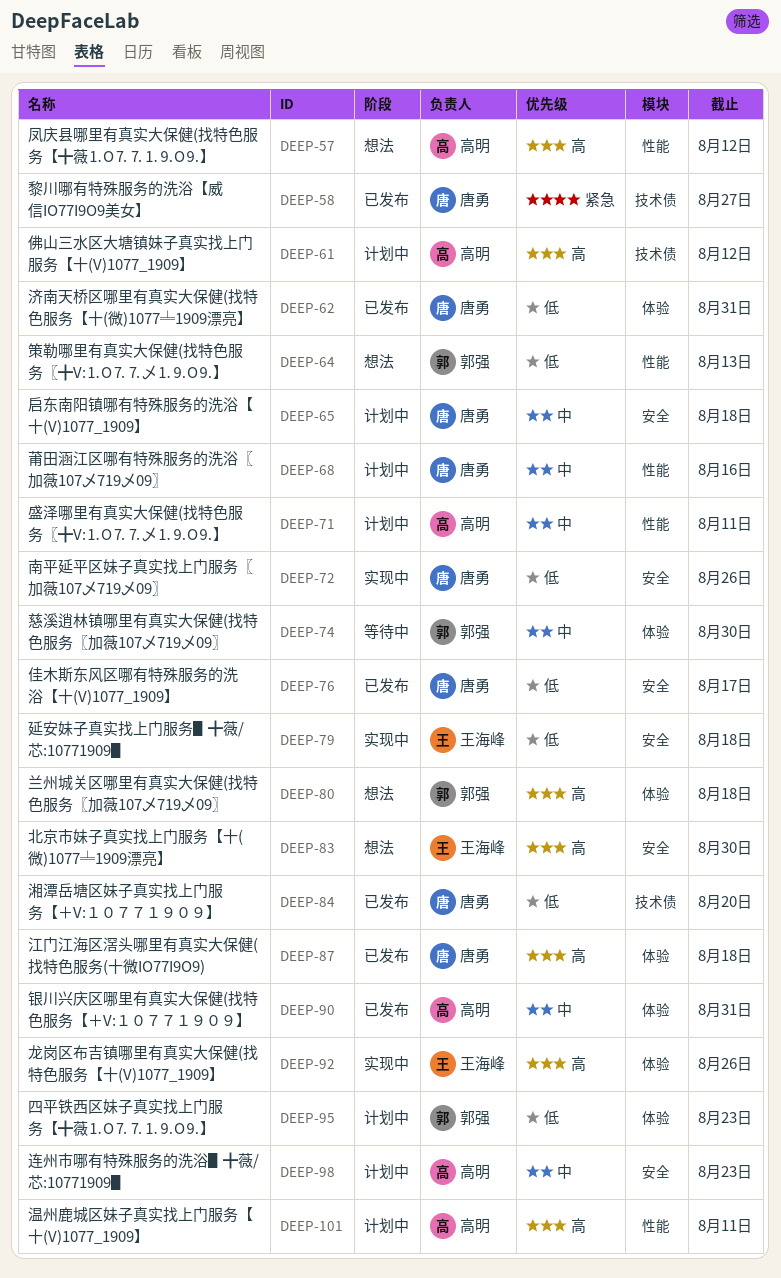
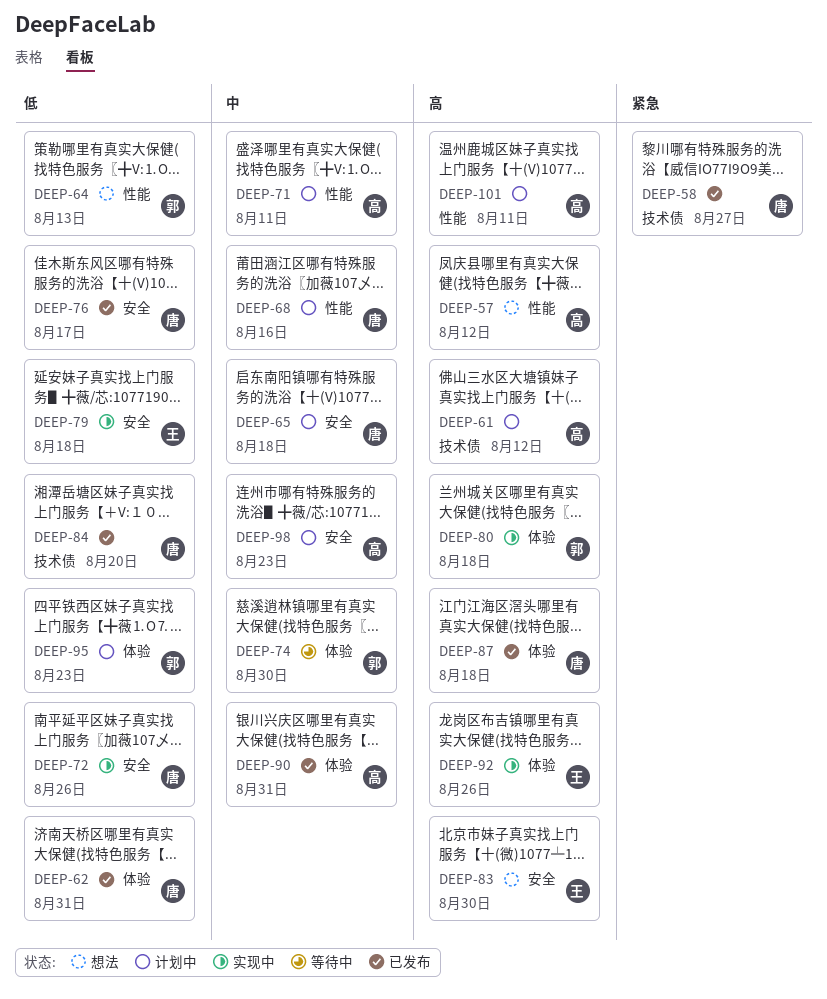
DEEP-80, status: 想法 -> 实现中

